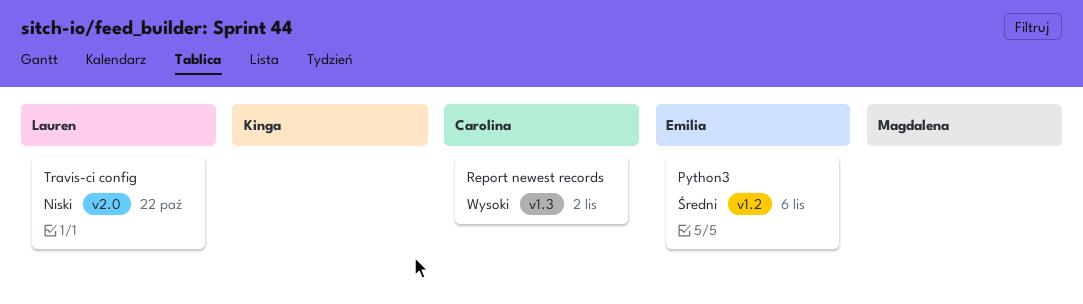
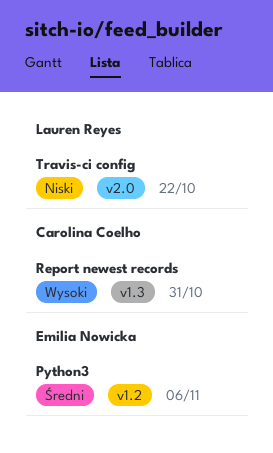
Report newest records, due: Nov 2 -> Oct 31

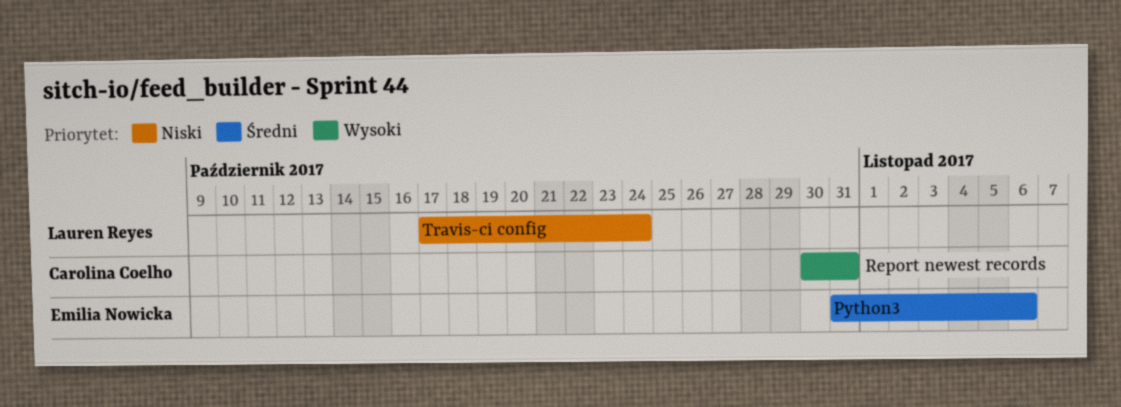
Travis-ci config, due: Oct 22 -> Oct 24

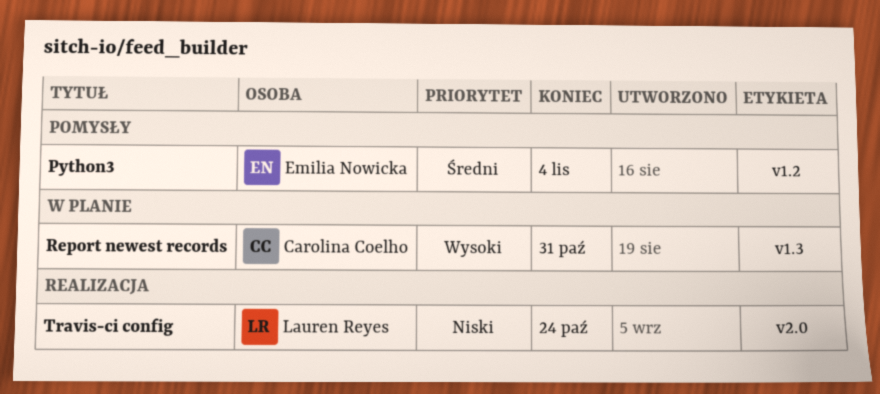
Python3, due: Nov 6 -> Nov 4

